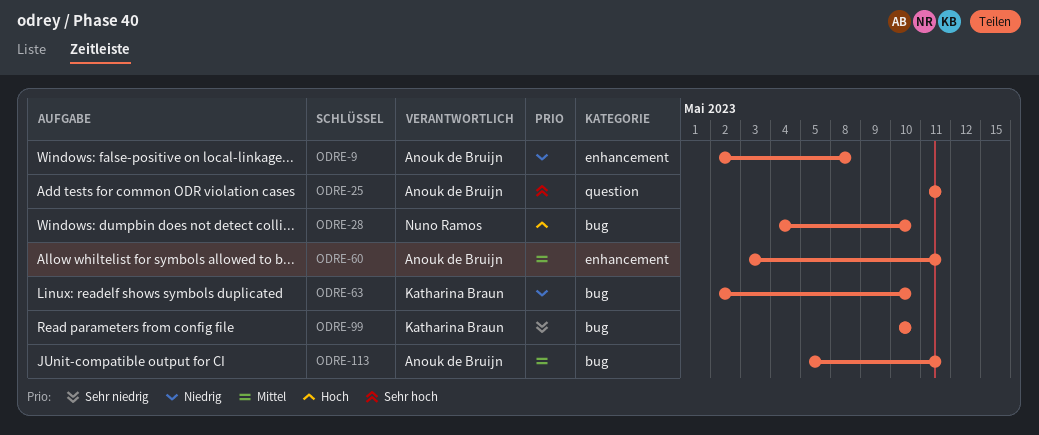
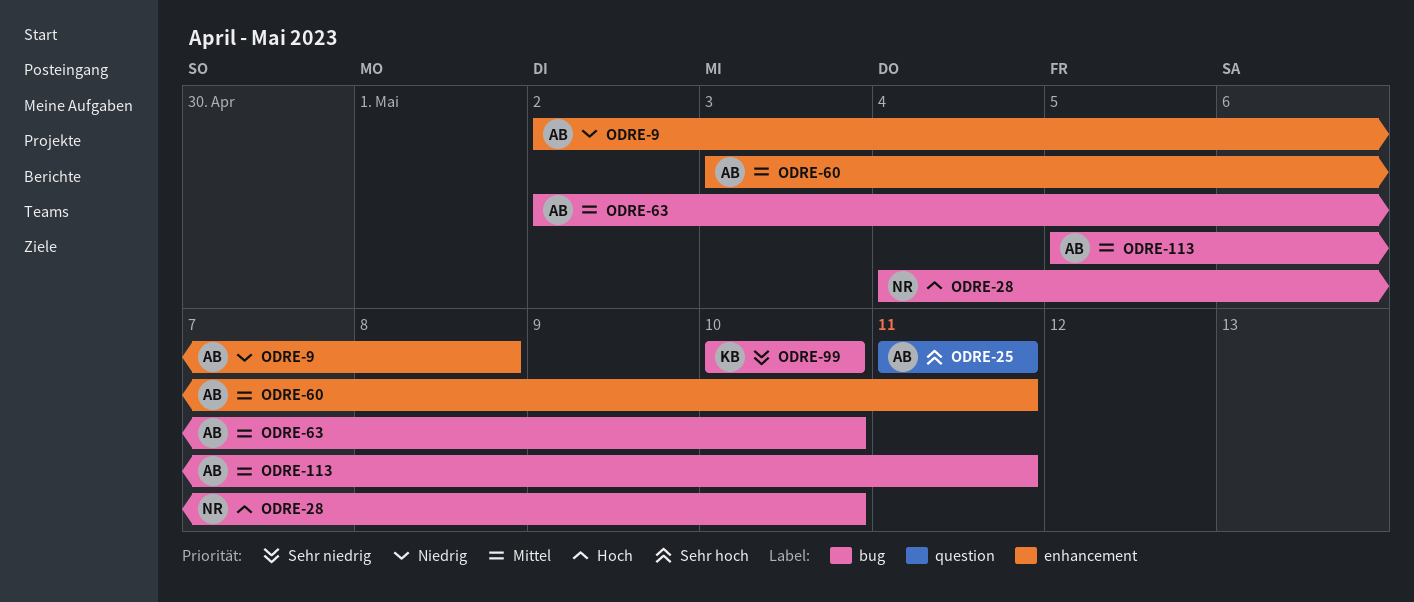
ODRE-63, owner: Katharina Braun -> Anouk de Bruijn
ODRE-63, priority: Niedrig -> Mittel

